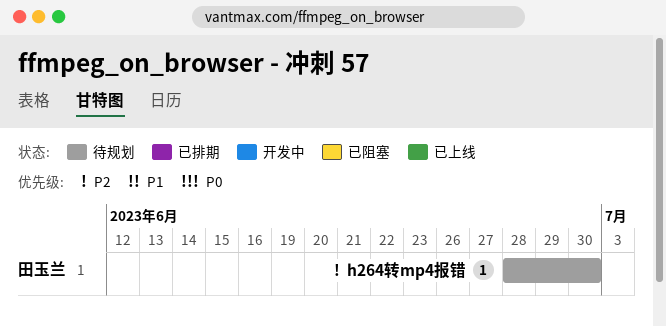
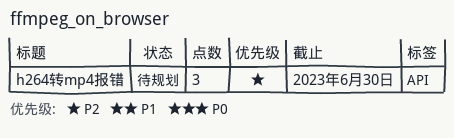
h264转mp4报错, estimate: 1 -> 3

